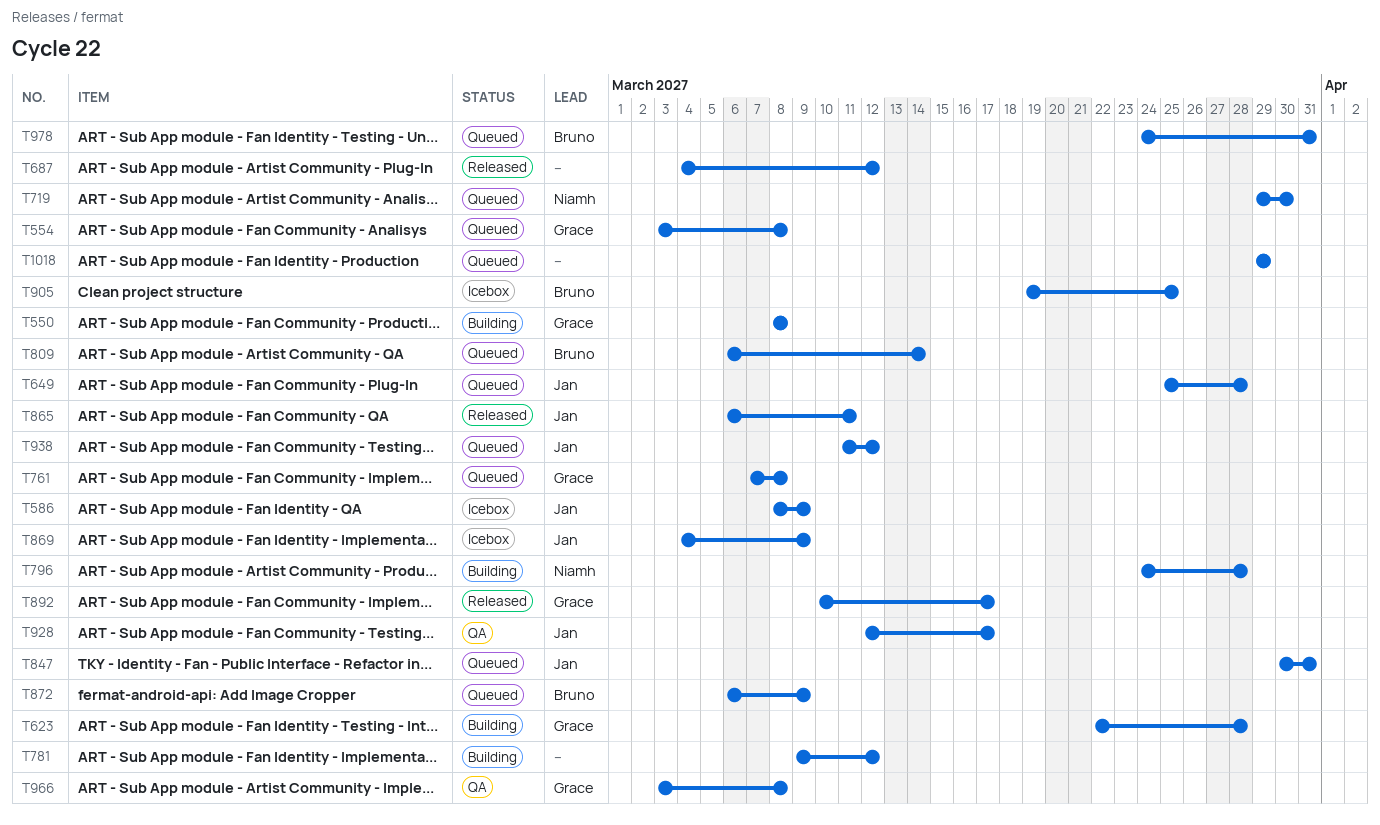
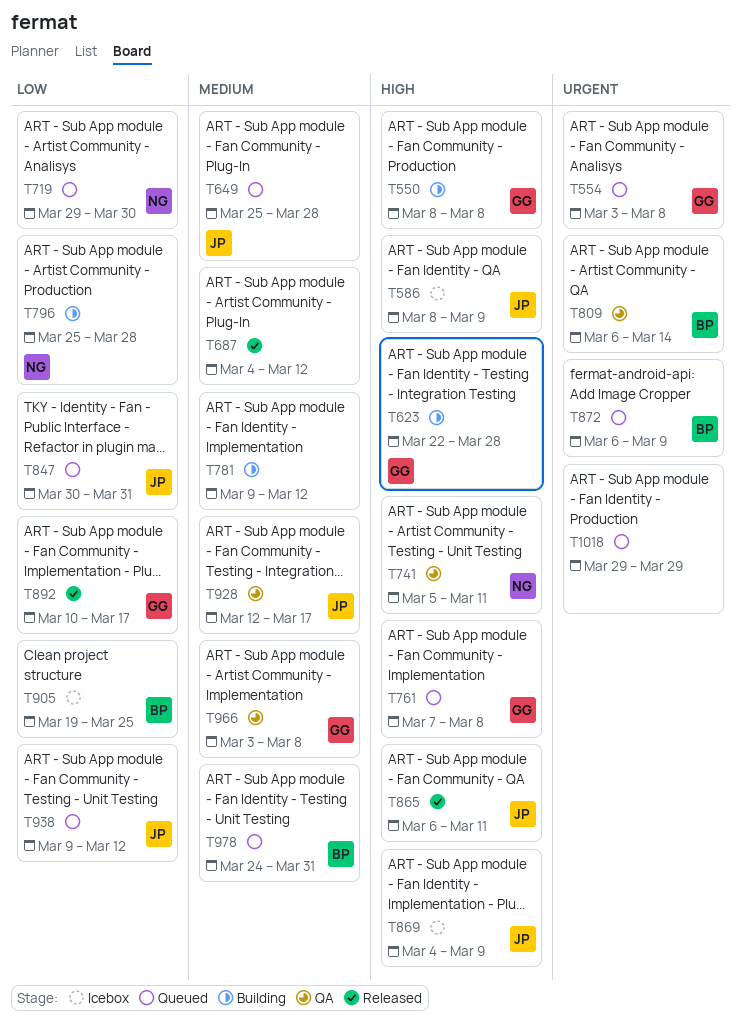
T741: none -> present
T796, start: Mar 24 -> Mar 25
T809, status: Queued -> QA
T938, start: Mar 11 -> Mar 9

